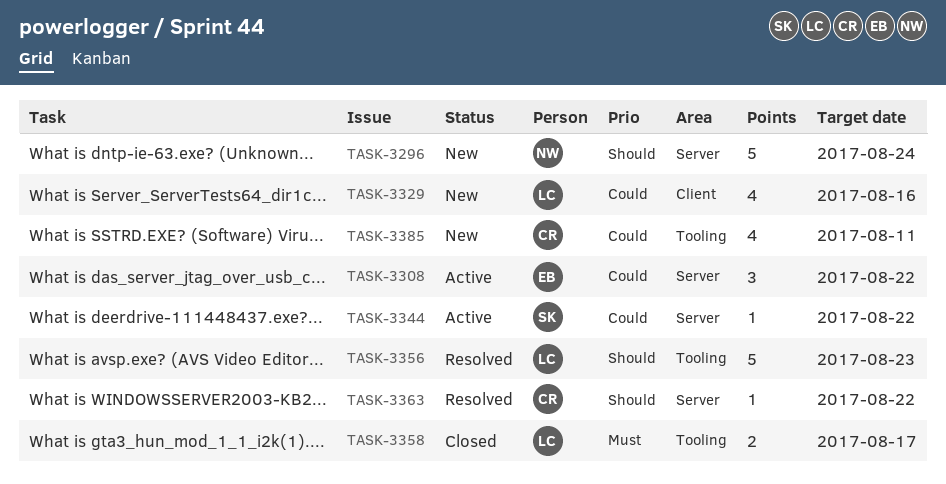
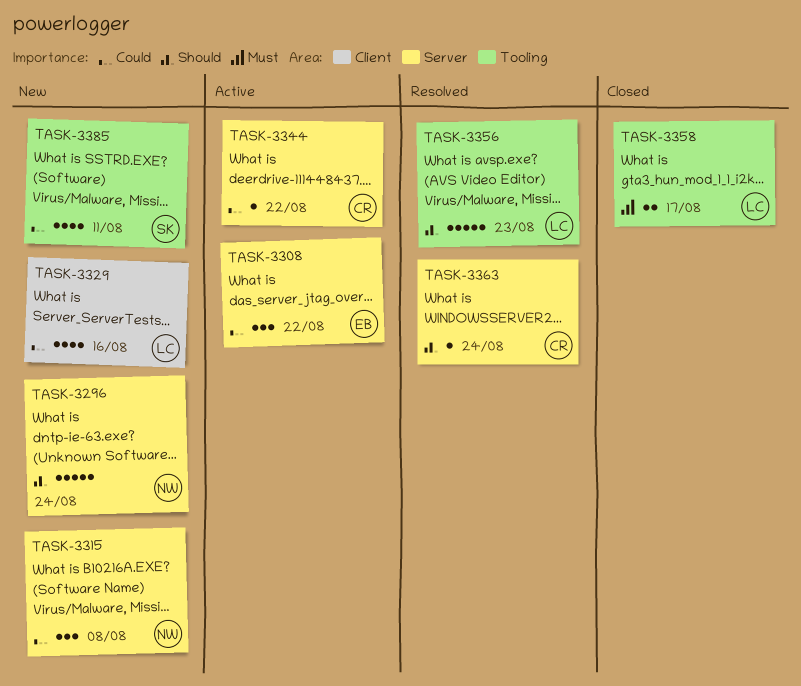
TASK-3315: none -> present
TASK-3344, owner: SK -> CR
TASK-3363, due: Aug 22 -> Aug 24
TASK-3385, owner: CR -> SK

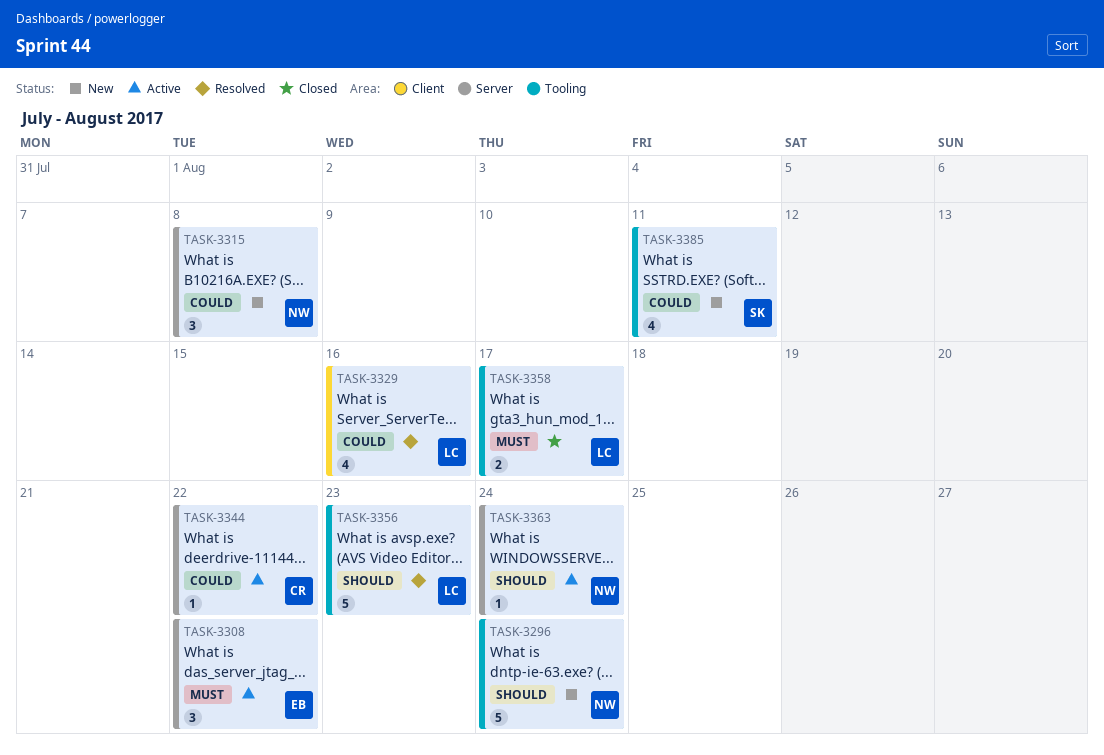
TASK-3296, label: Server -> Tooling
TASK-3308, priority: Could -> Must
TASK-3329, status: New -> Resolved
TASK-3363, status: Resolved -> Active
TASK-3363, owner: CR -> NW

